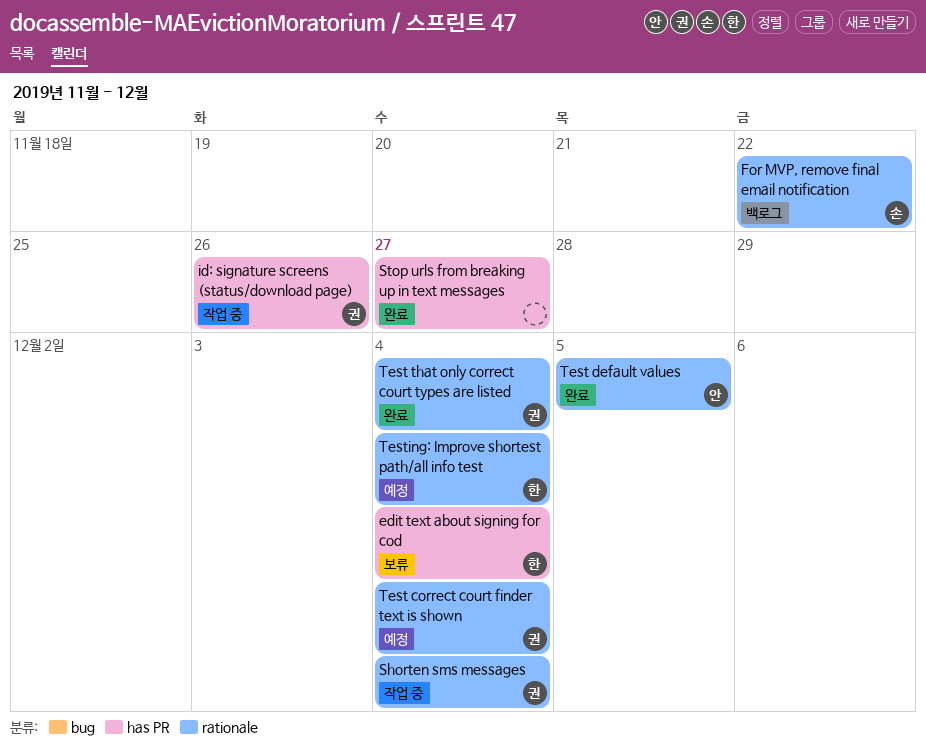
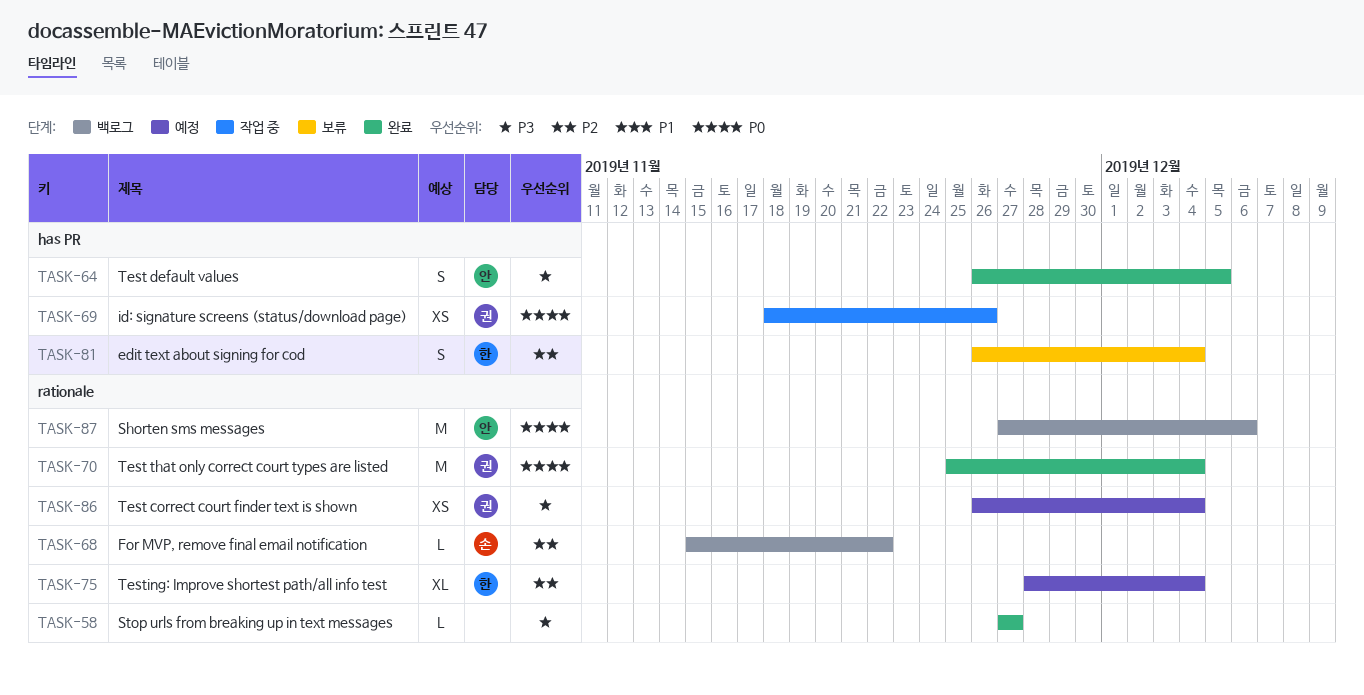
Shorten sms messages, status: 작업 중 -> 백로그
Shorten sms messages, owner: 권 -> 안
Shorten sms messages, due: Dec 4 -> Dec 6
Stop urls from breaking up in text messages, label: has PR -> rationale
Test default values, label: rationale -> has PR

